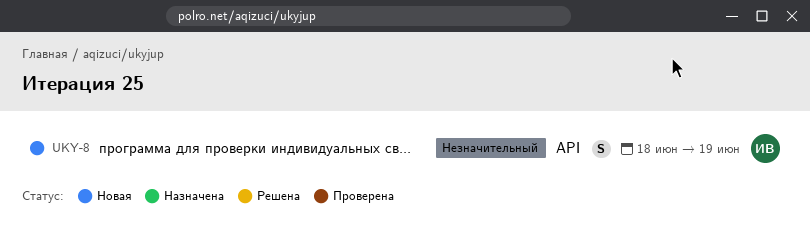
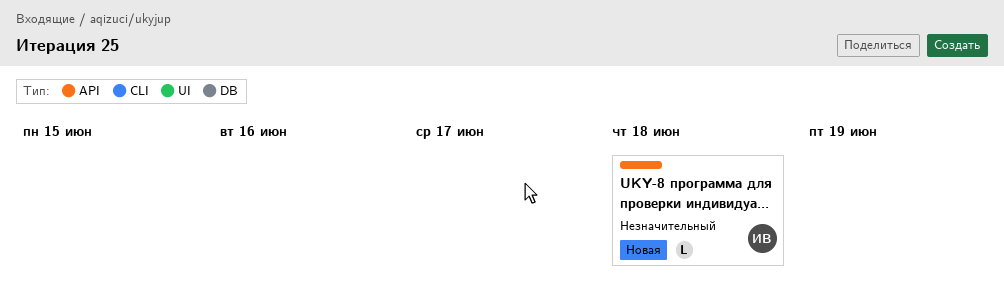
UKY-8, estimate: S -> L
UKY-8, due: Jun 19 -> Jun 18

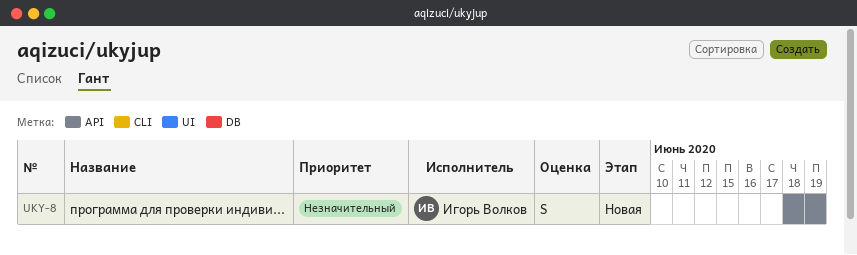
UKY-8, estimate: L -> S
UKY-8, due: Jun 18 -> Jun 19

